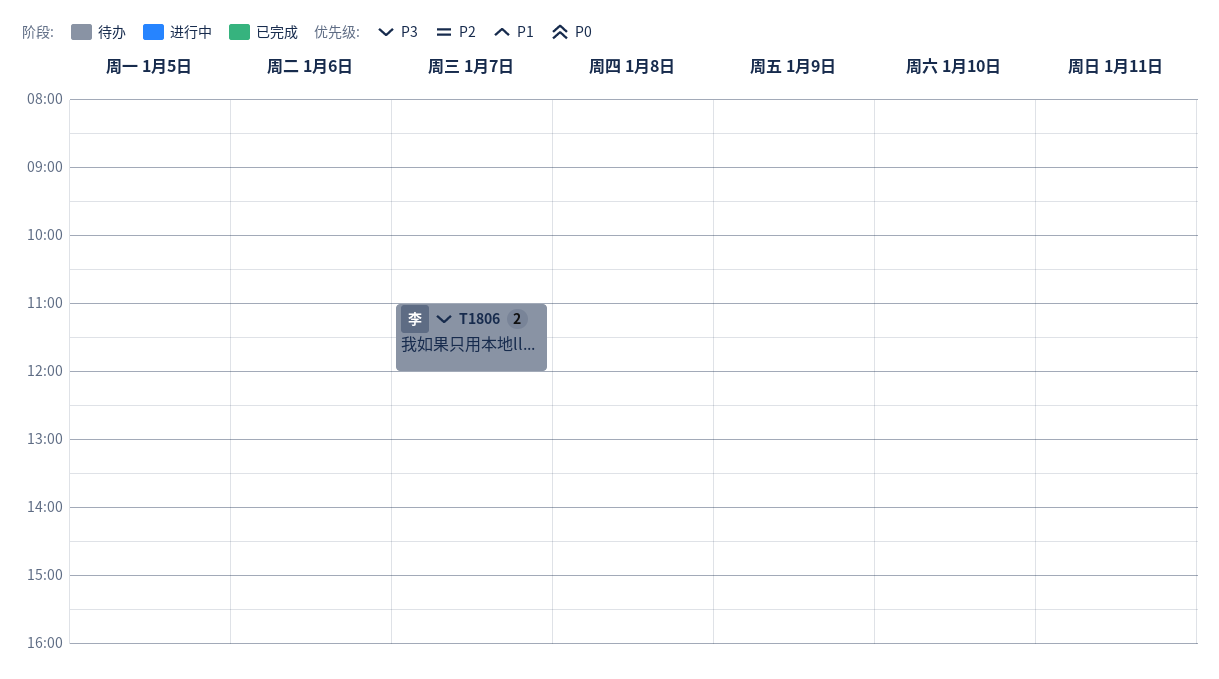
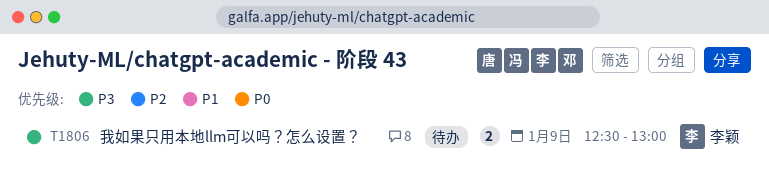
T1806, day: Jan 7 -> Jan 9
T1806, begins: 11:00 -> 12:30
T1806, ends: 12:00 -> 13:00

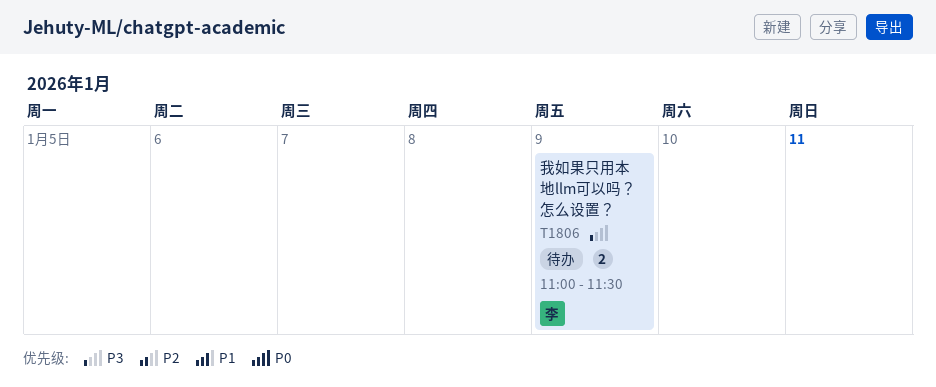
T1806, begins: 12:30 -> 11:00
T1806, ends: 13:00 -> 11:30

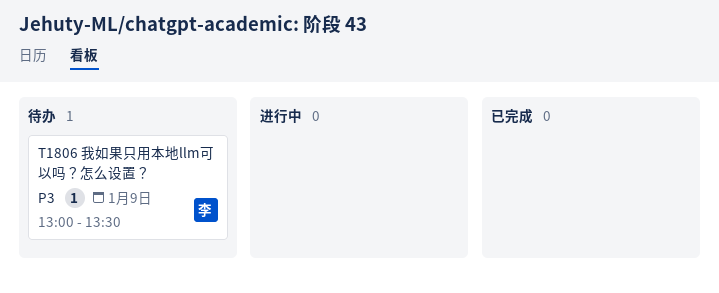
T1806, estimate: 2 -> 1
T1806, begins: 11:00 -> 13:00
T1806, ends: 11:30 -> 13:30

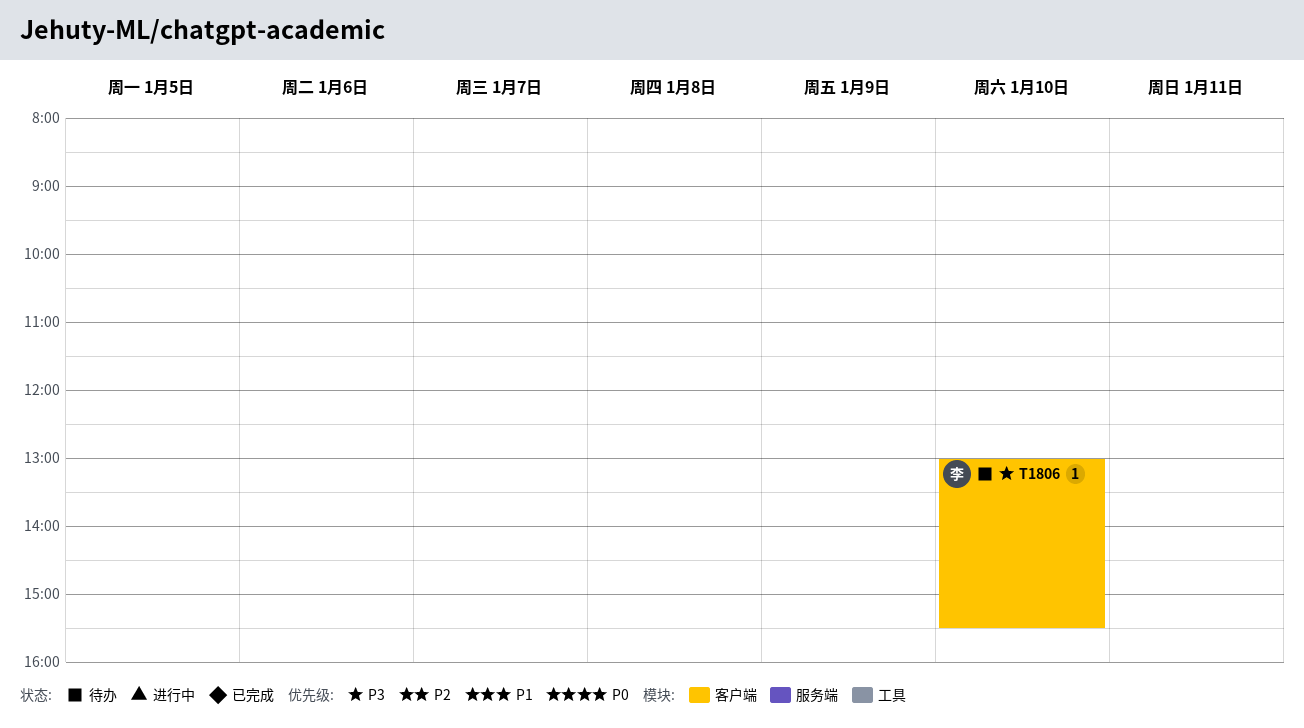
T1806, day: Jan 9 -> Jan 10
T1806, ends: 13:30 -> 15:30

